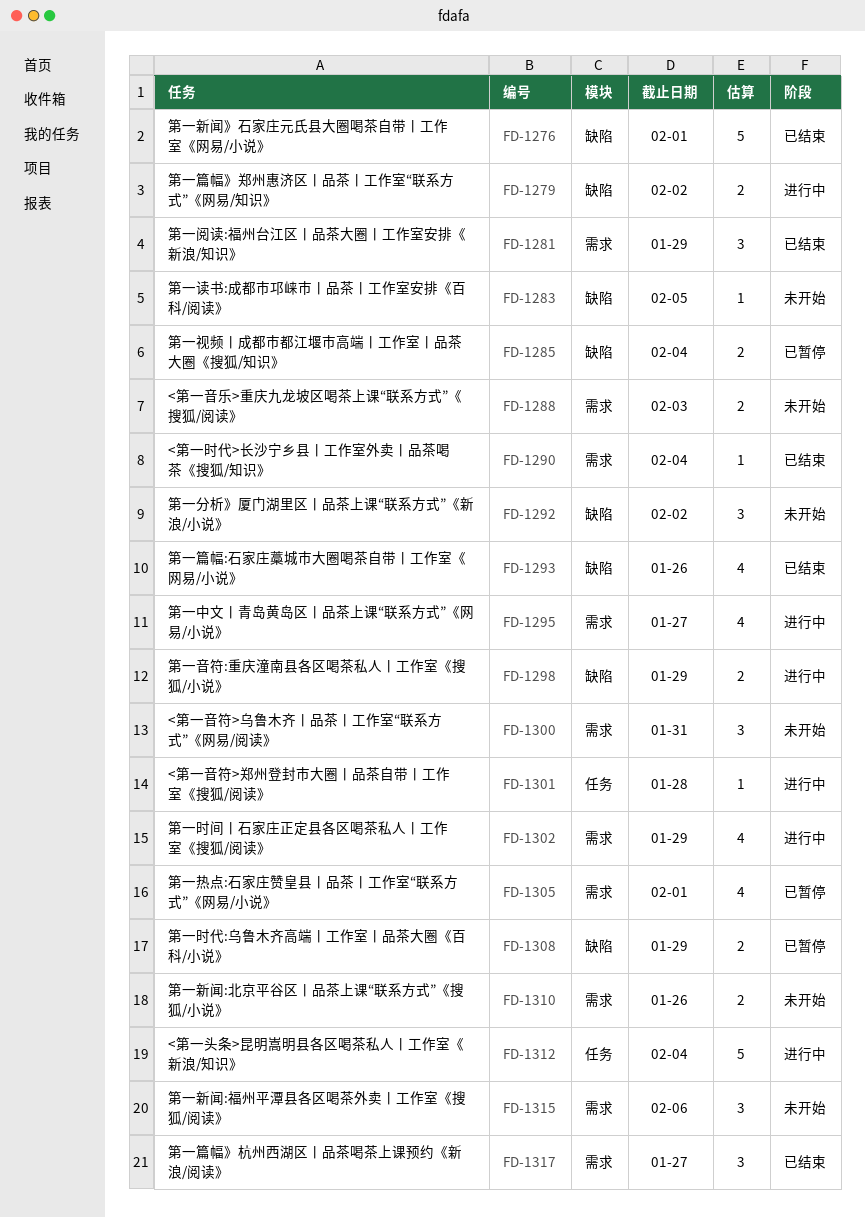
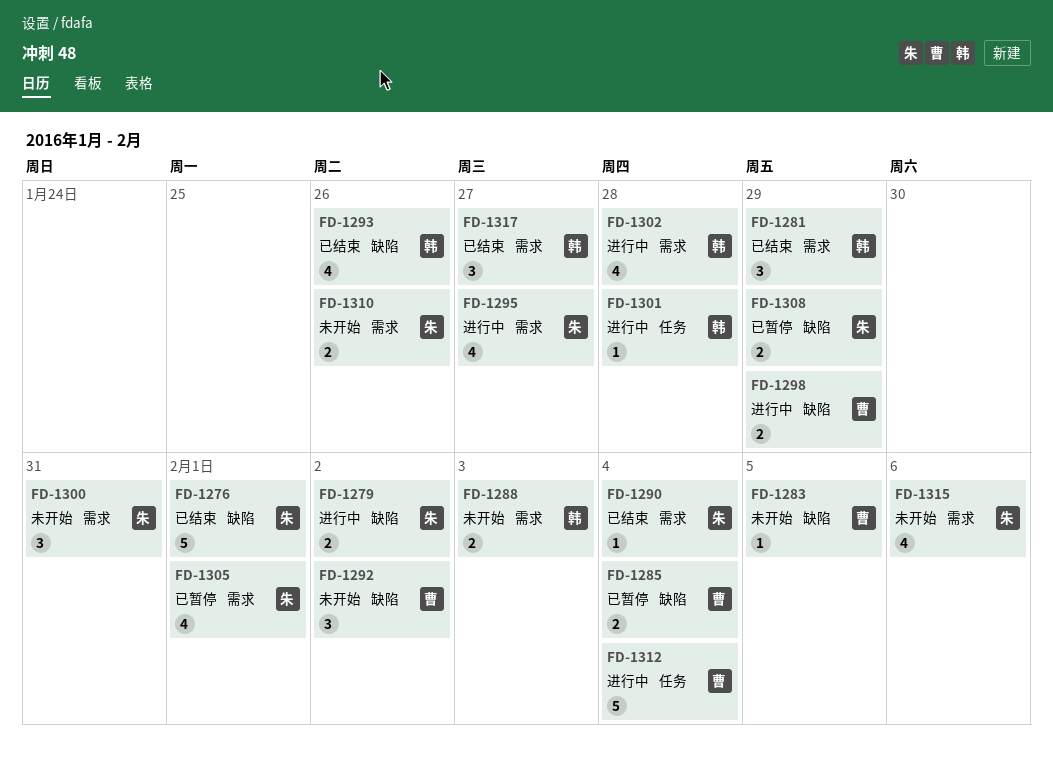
FD-1302, due: Jan 29 -> Jan 28
FD-1315, estimate: 3 -> 4

